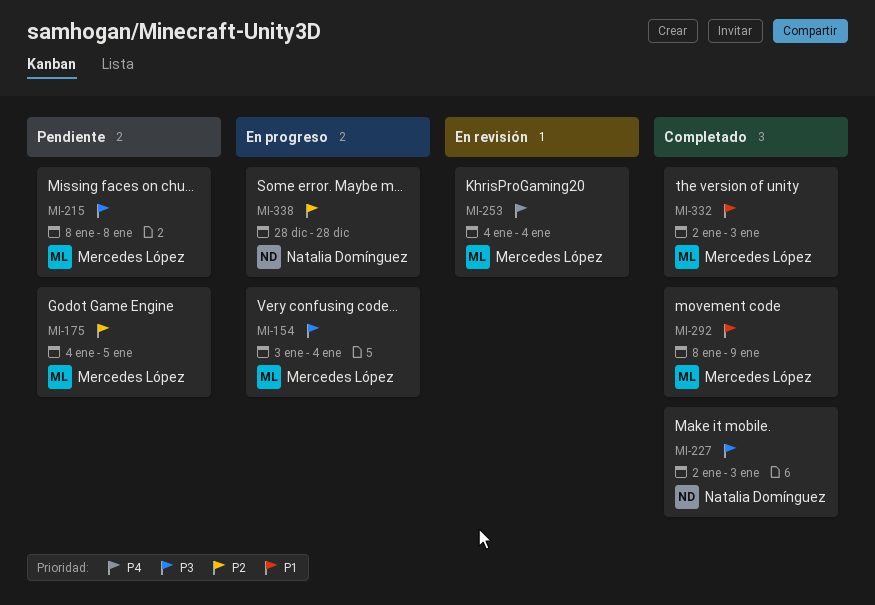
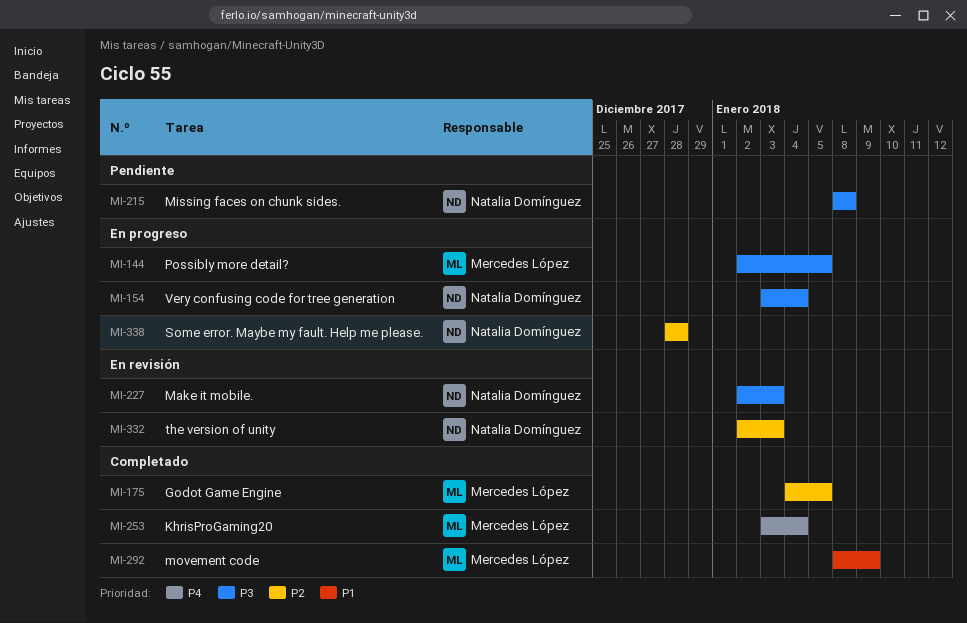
MI-144: none -> present
MI-154, owner: Mercedes López -> Natalia Domínguez
MI-175, status: Pendiente -> Completado
MI-215, owner: Mercedes López -> Natalia Domínguez
MI-227, status: Completado -> En revisión
MI-253, status: En revisión -> Completado
MI-253, start: Jan 4 -> Jan 3
MI-332, status: Completado -> En revisión
MI-332, owner: Mercedes López -> Natalia Domínguez
MI-332, priority: P1 -> P2

